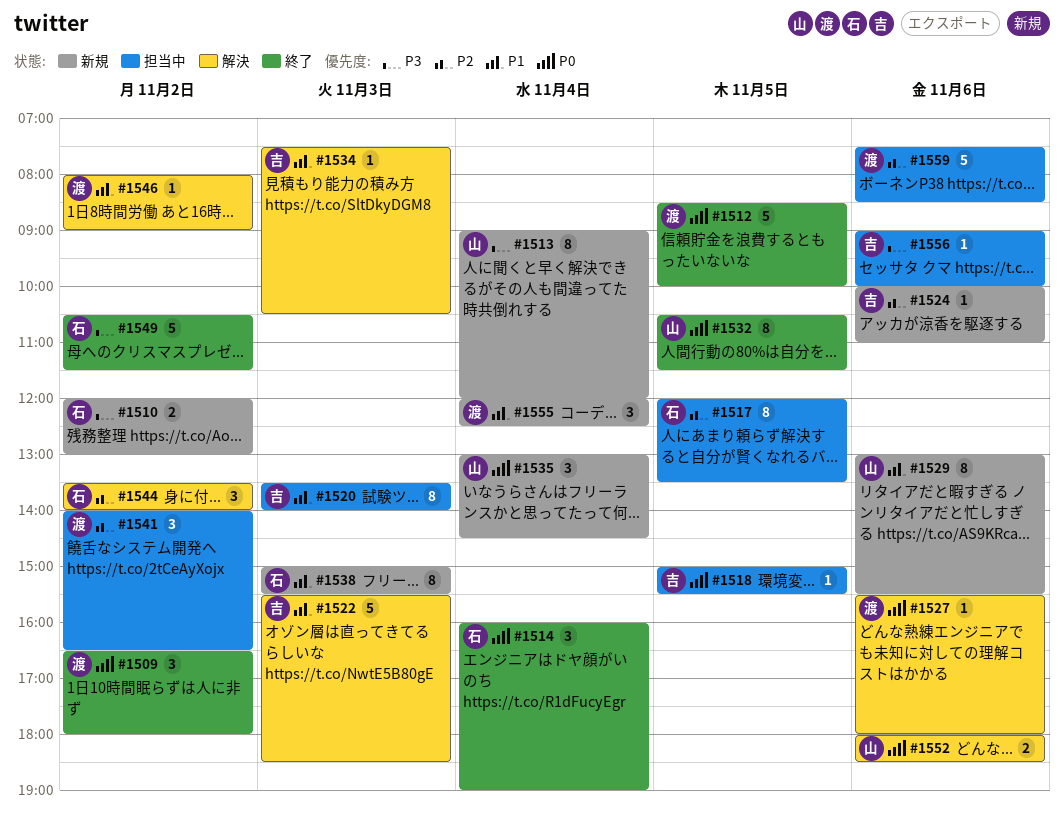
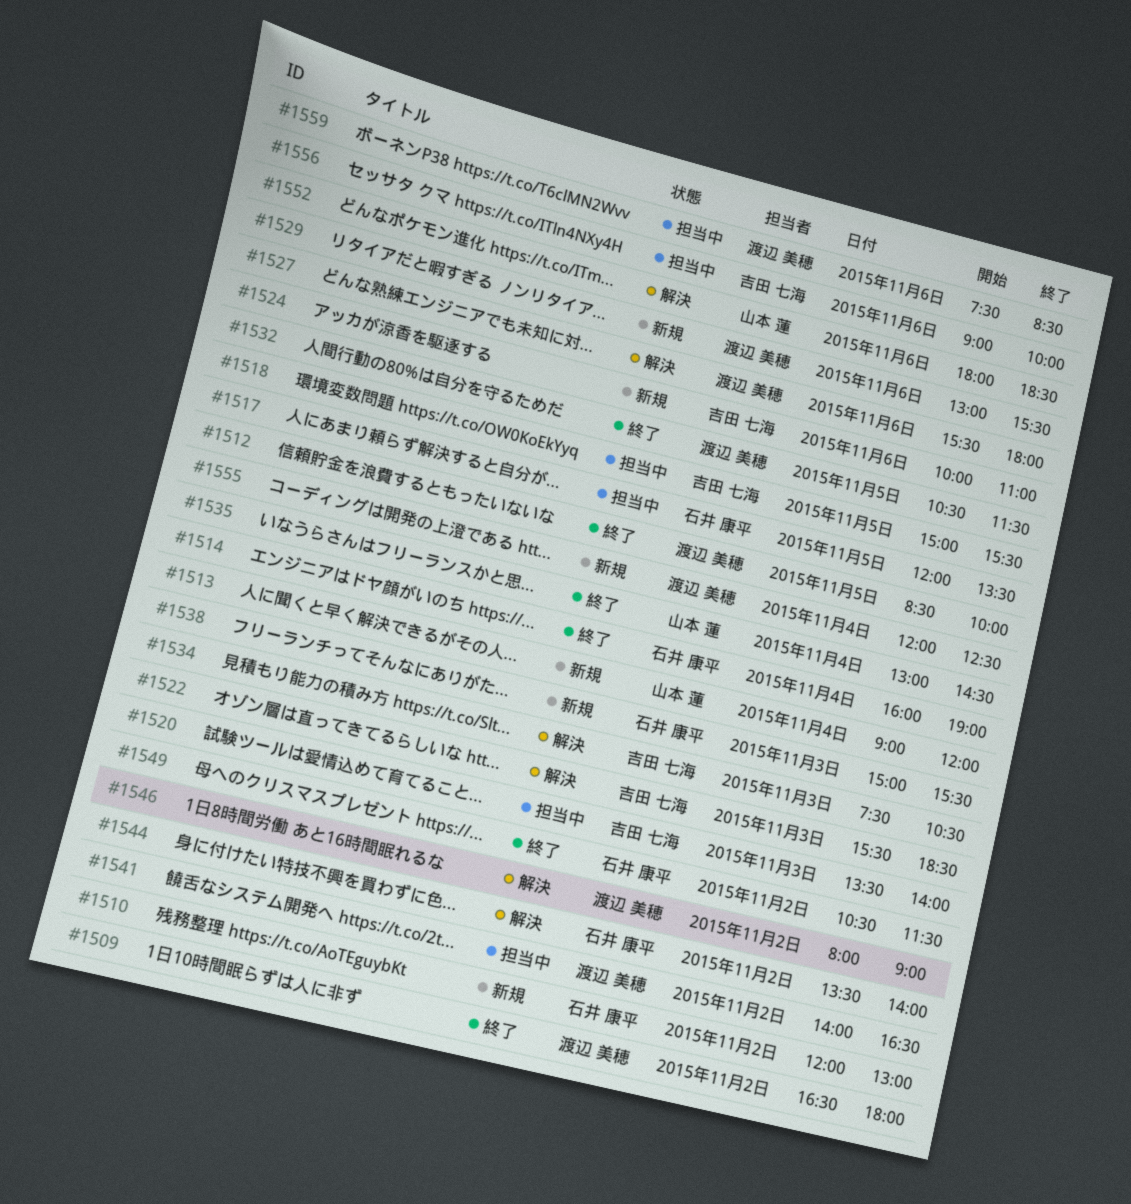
#1529, owner: 山本 蓮 -> 渡辺 美穂
#1532, owner: 山本 蓮 -> 渡辺 美穂
#1535, status: 新規 -> 終了

